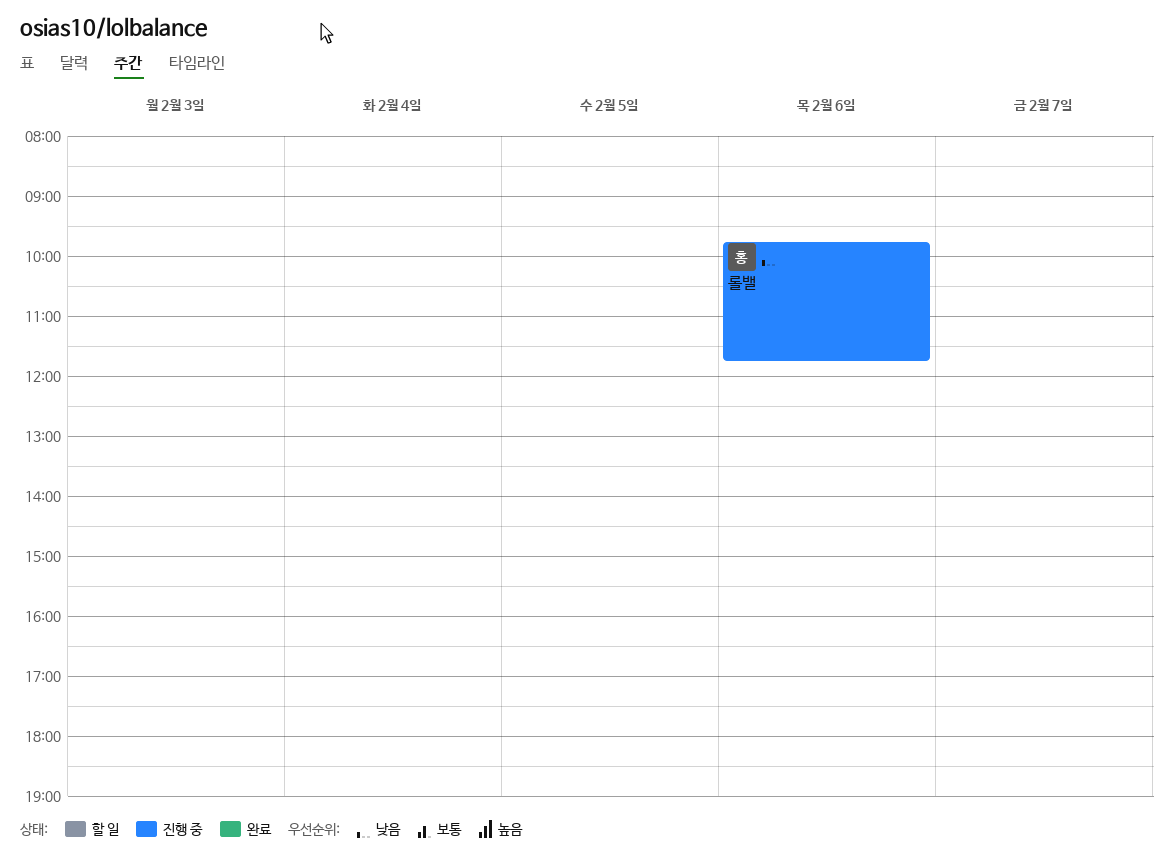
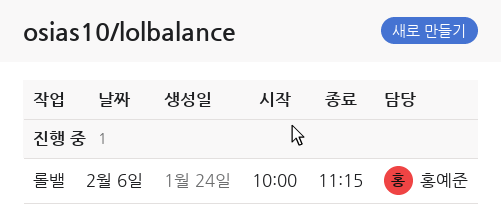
롤밸, begins: 09:45 -> 10:00
롤밸, ends: 11:45 -> 11:15

